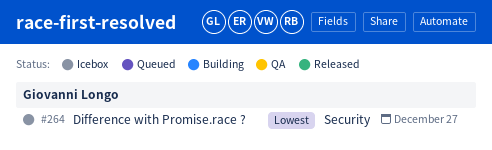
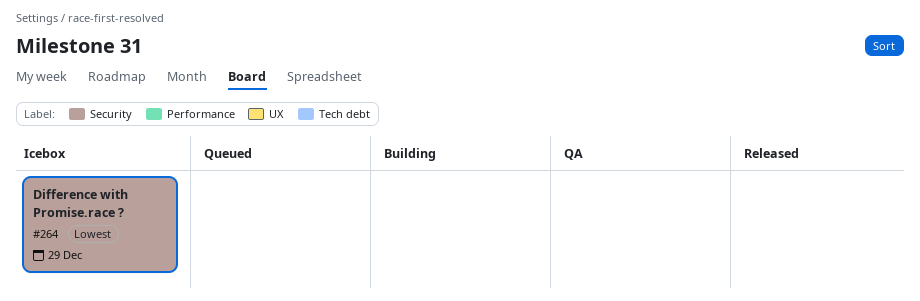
#264, due: Dec 27 -> Dec 29

